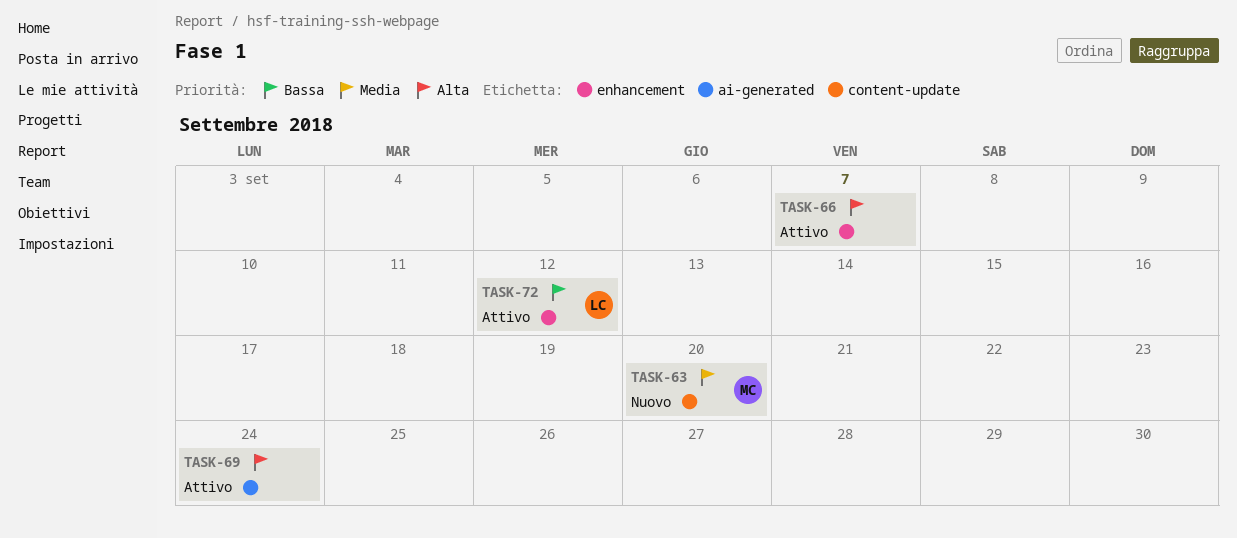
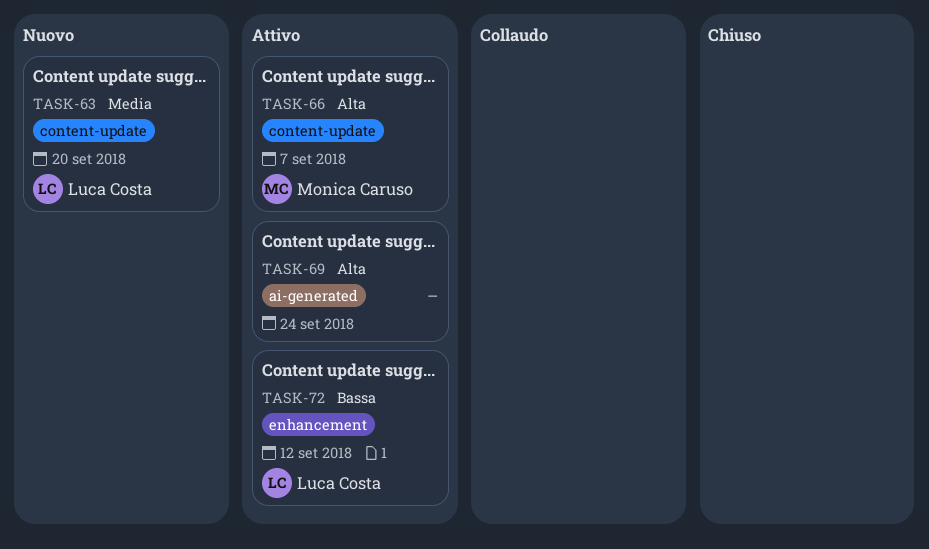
TASK-63, owner: Monica Caruso -> Luca Costa
TASK-66, owner: none -> Monica Caruso
TASK-66, label: enhancement -> content-update

